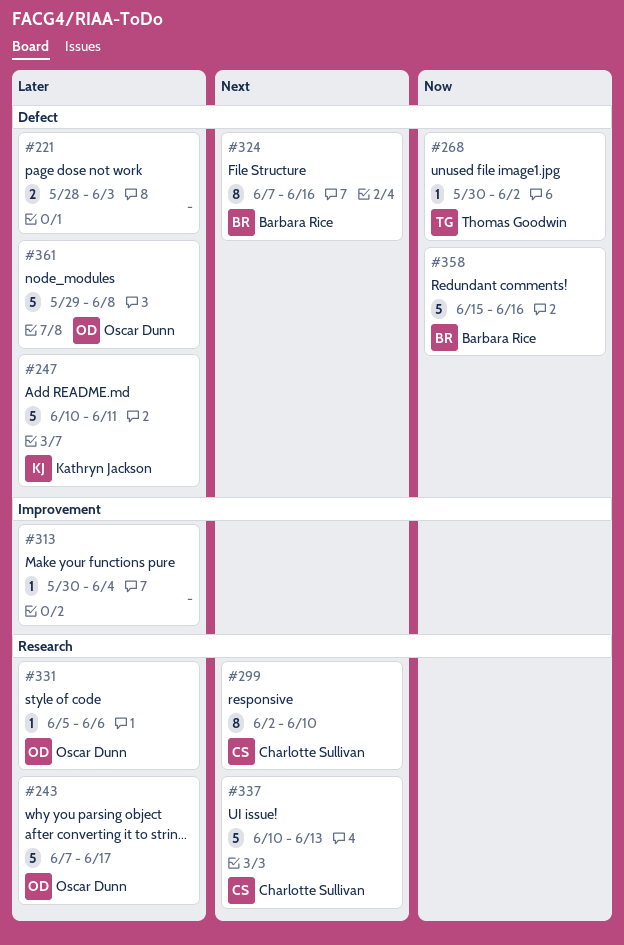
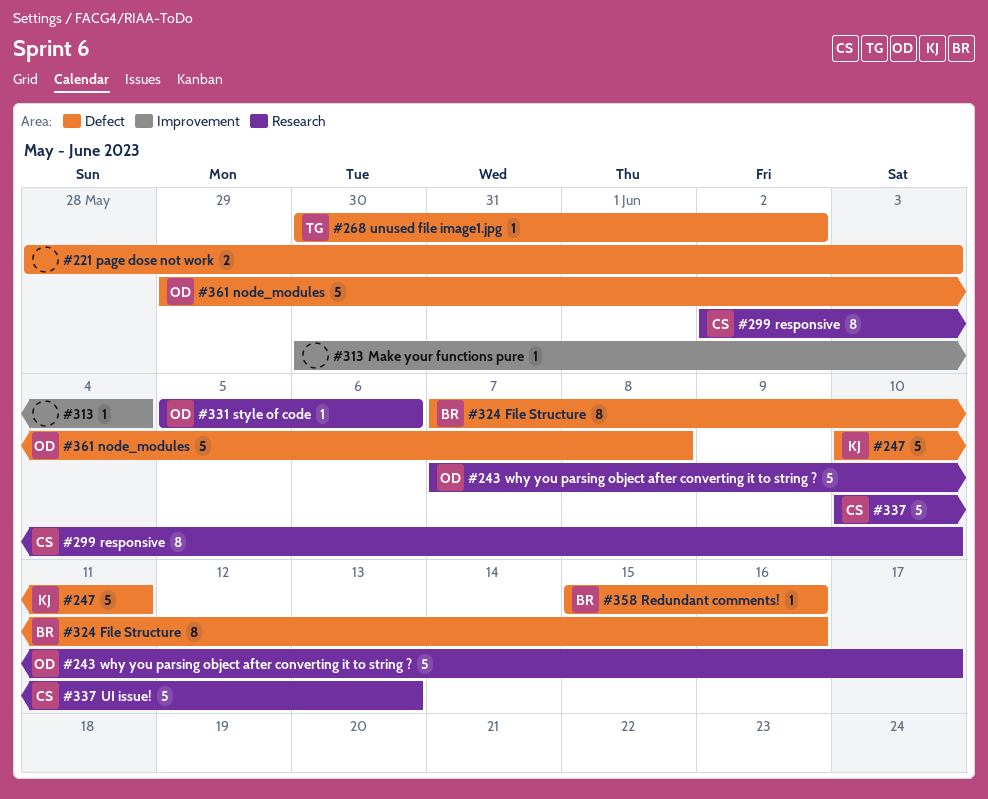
#358, estimate: 5 -> 1

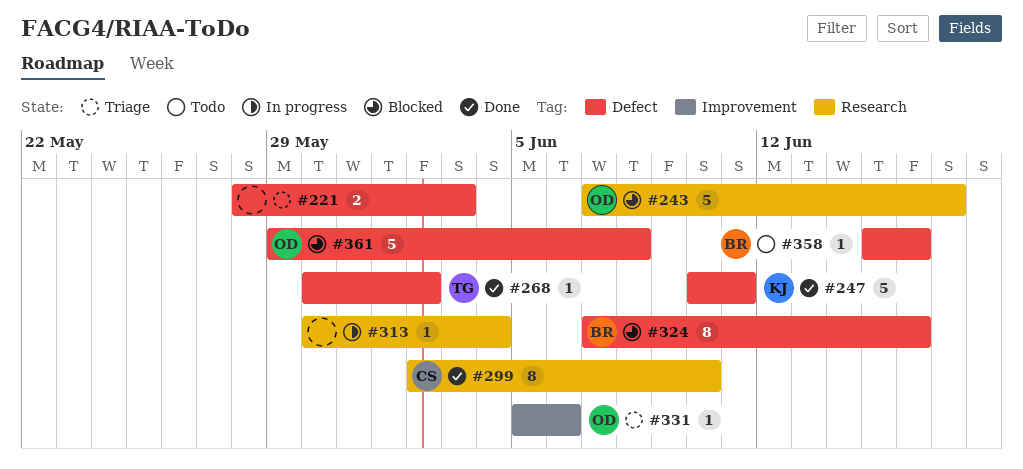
#313, label: Improvement -> Research
#331, label: Research -> Improvement
#337: present -> none

